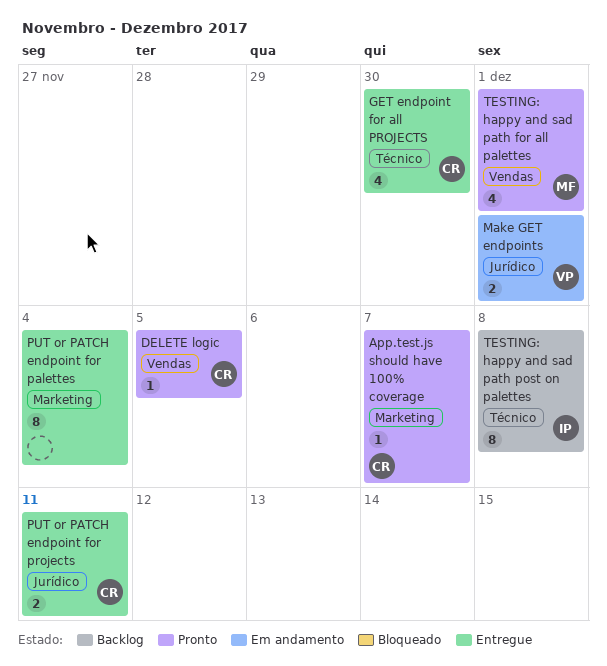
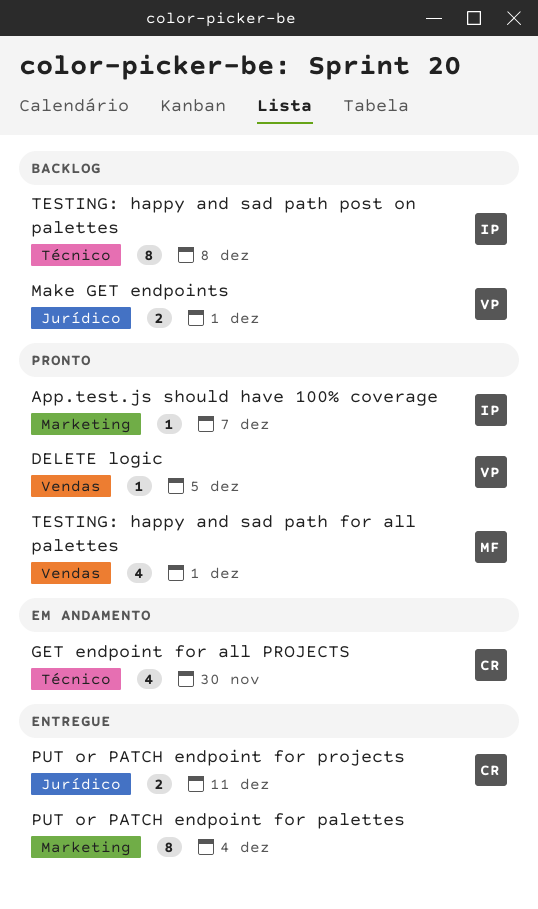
App.test.js should have 100% coverage, owner: CR -> IP
DELETE logic, owner: CR -> VP
GET endpoint for all PROJECTS, status: Entregue -> Em andamento
Make GET endpoints, status: Em andamento -> Backlog

